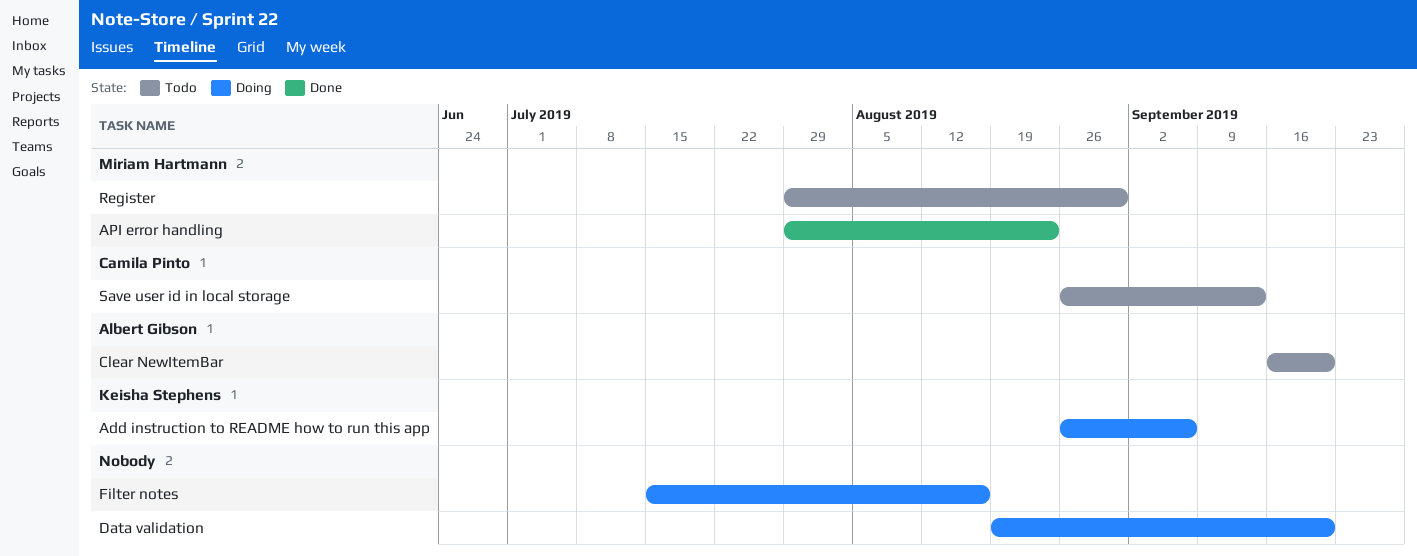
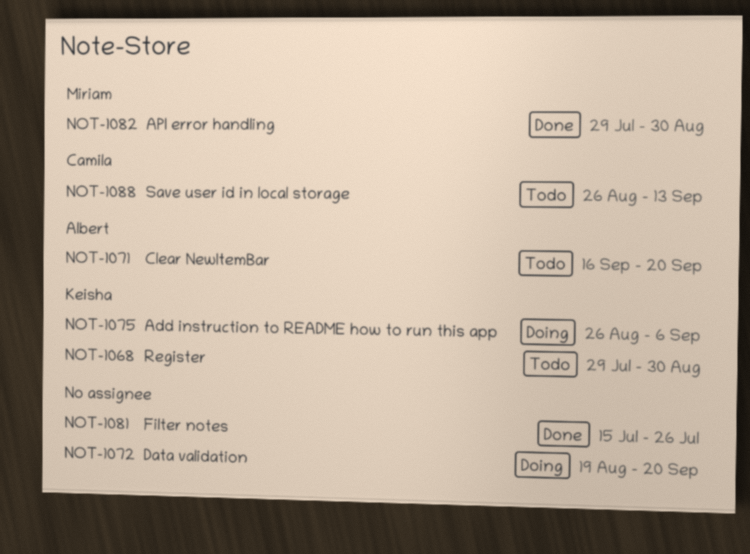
API error handling, due: Aug 23 -> Aug 30
Filter notes, status: Doing -> Done
Filter notes, due: Aug 16 -> Jul 26
Register, owner: Miriam Hartmann -> Keisha Stephens

